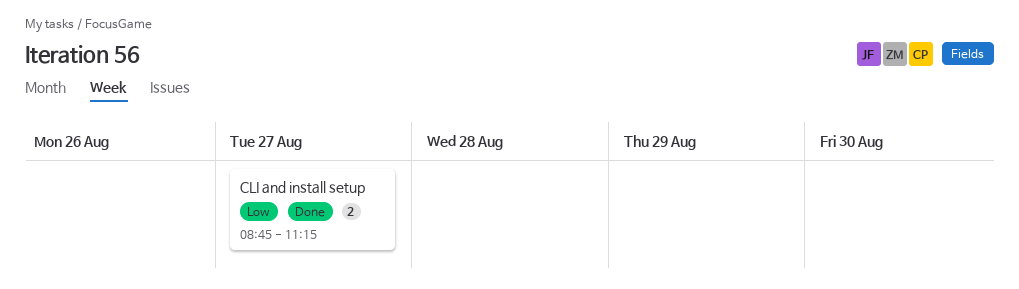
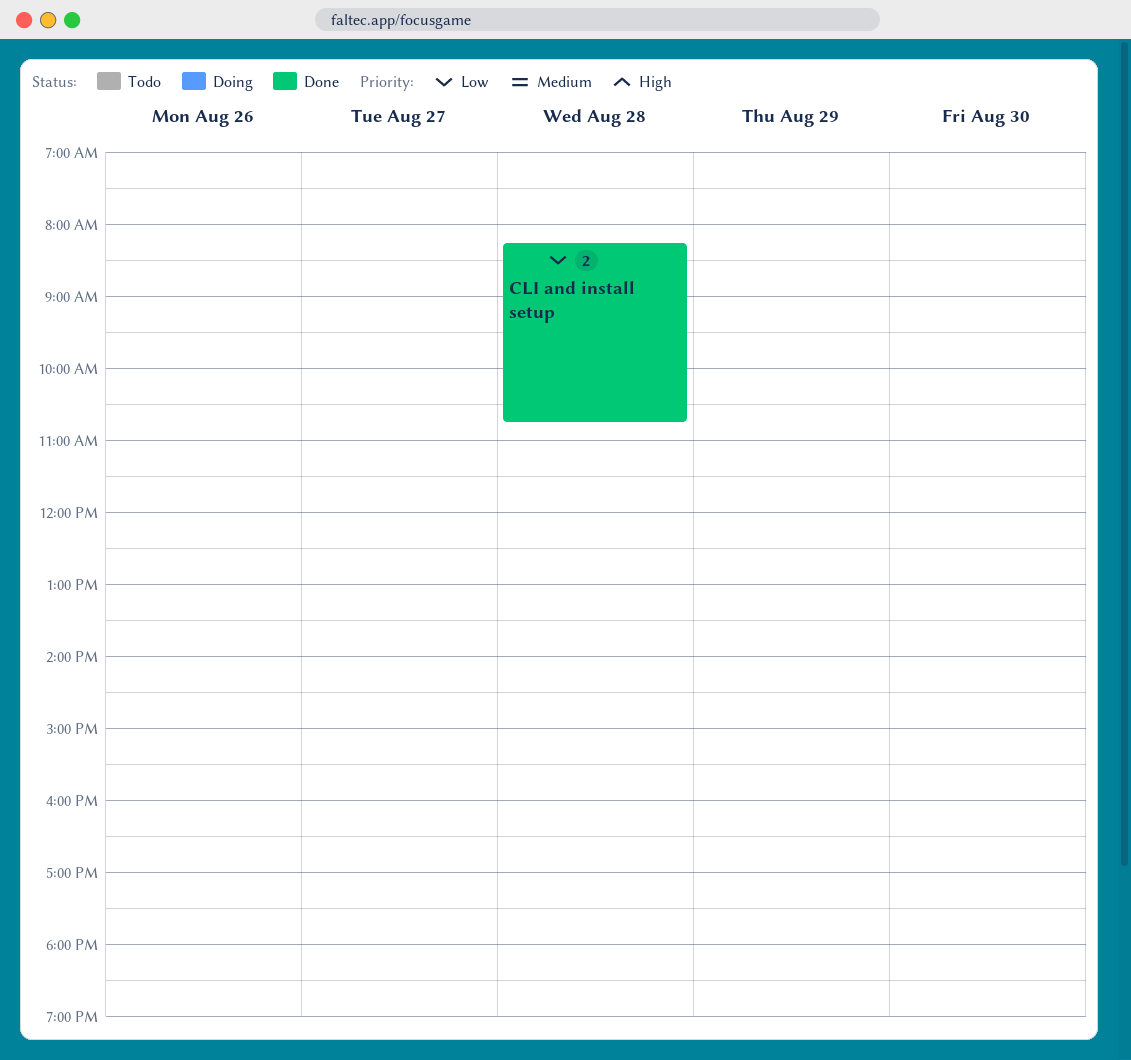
CLI and install setup, day: Aug 27 -> Aug 28
CLI and install setup, begins: 08:45 -> 08:15
CLI and install setup, ends: 11:15 -> 10:45

